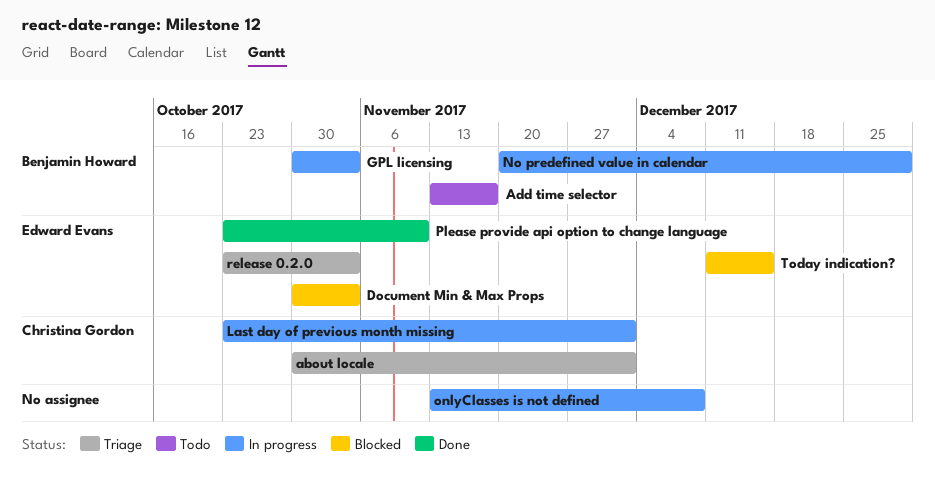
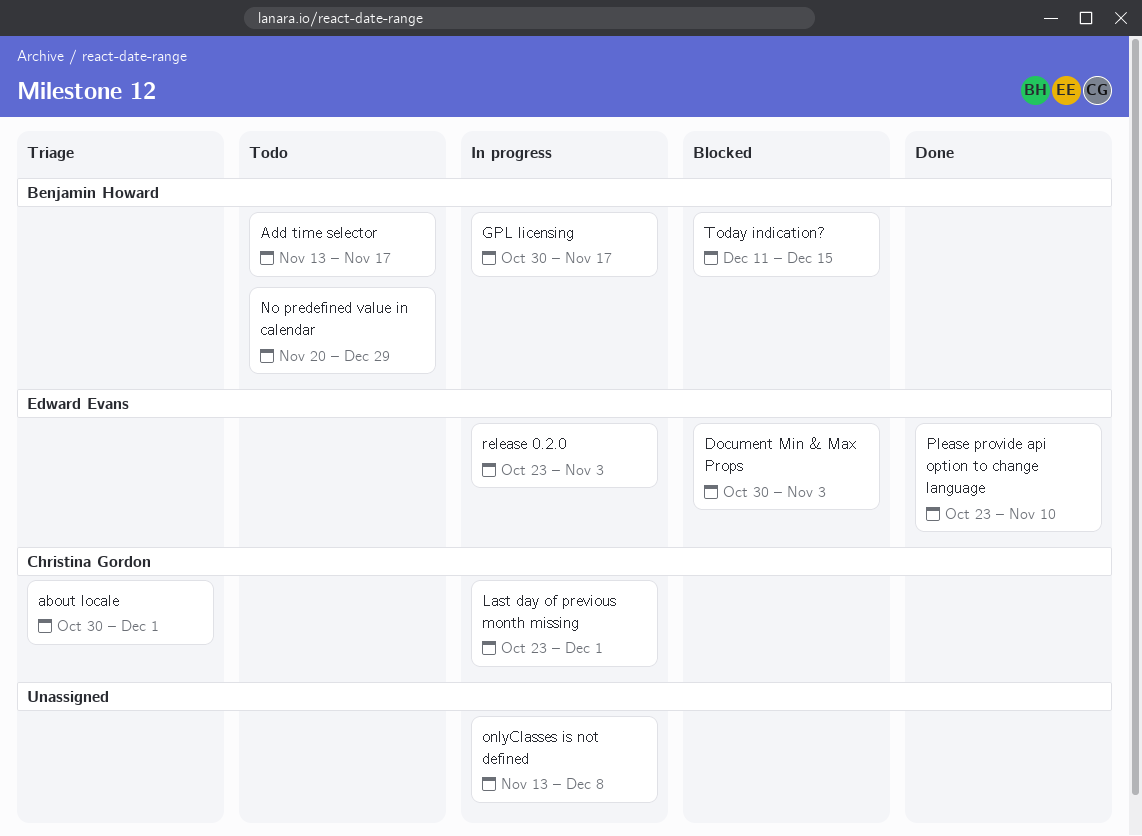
GPL licensing, due: Nov 3 -> Nov 17
No predefined value in calendar, status: In progress -> Todo
release 0.2.0, status: Triage -> In progress
Today indication?, owner: Edward Evans -> Benjamin Howard

